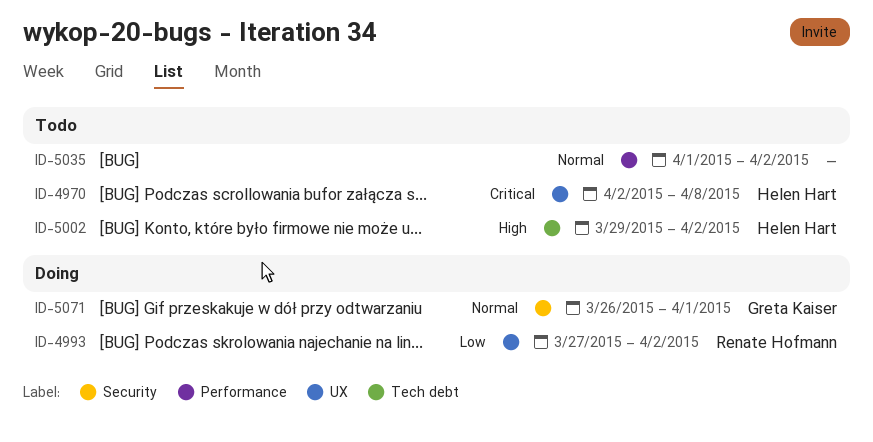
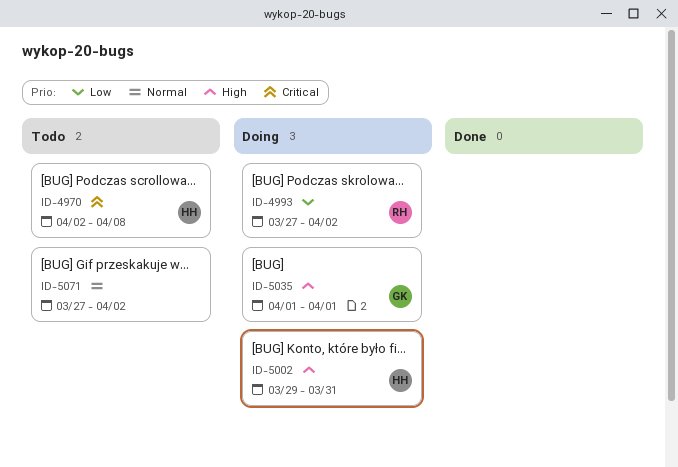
ID-5002, status: Todo -> Doing
ID-5002, due: Apr 2 -> Mar 31
ID-5035, status: Todo -> Doing
ID-5035, owner: none -> Greta Kaiser
ID-5035, priority: Normal -> High
ID-5035, due: Apr 2 -> Apr 1
ID-5071, status: Doing -> Todo
ID-5071, owner: Greta Kaiser -> none
ID-5071, start: Mar 26 -> Mar 27
ID-5071, due: Apr 1 -> Apr 2

